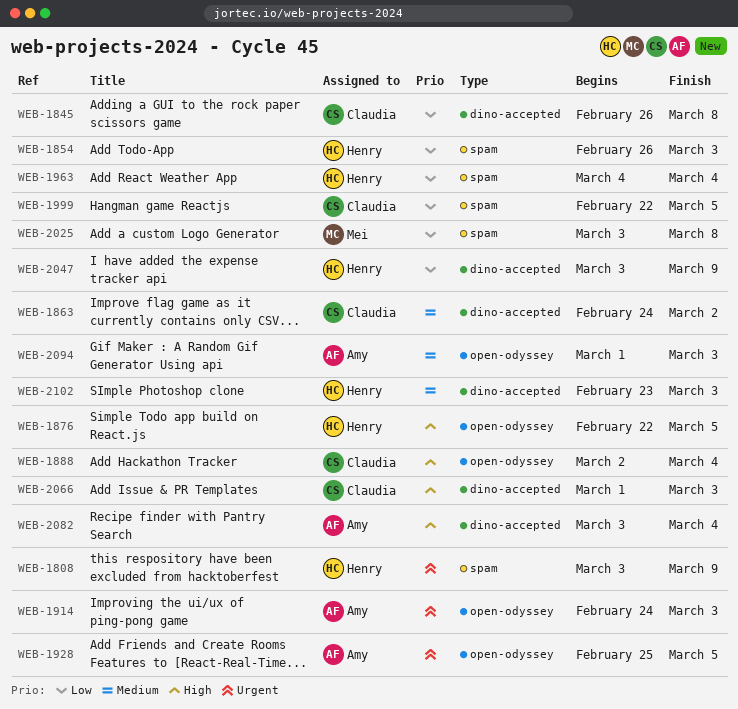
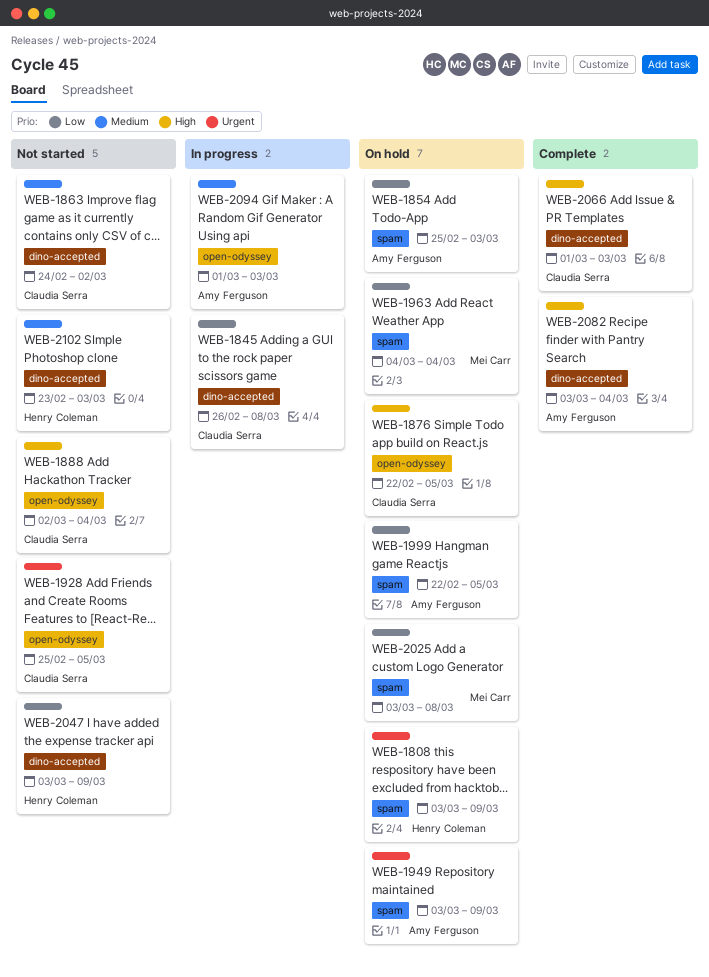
WEB-1854, owner: Henry Coleman -> Amy Ferguson
WEB-1854, start: Feb 26 -> Feb 25
WEB-1876, owner: Henry Coleman -> Claudia Serra
WEB-1914: present -> none
WEB-1928, owner: Amy Ferguson -> Claudia Serra
WEB-1949: none -> present
WEB-1963, owner: Henry Coleman -> Mei Carr
WEB-1999, owner: Claudia Serra -> Amy Ferguson

